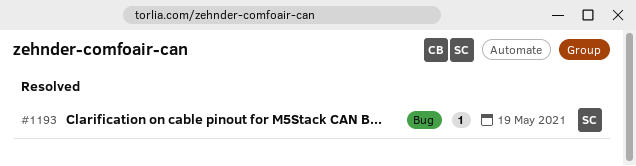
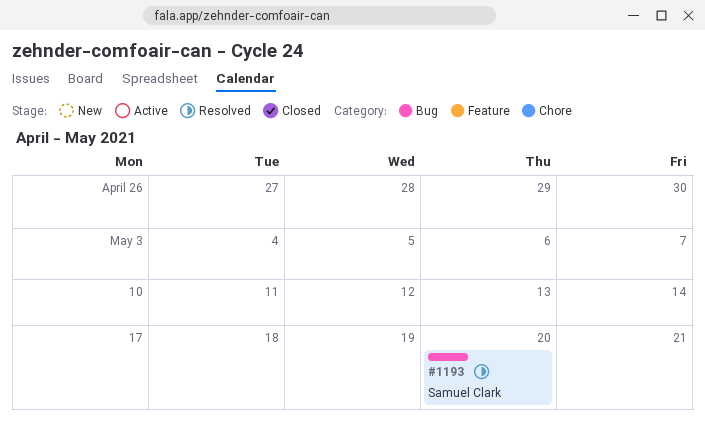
#1193, due: May 19 -> May 20

